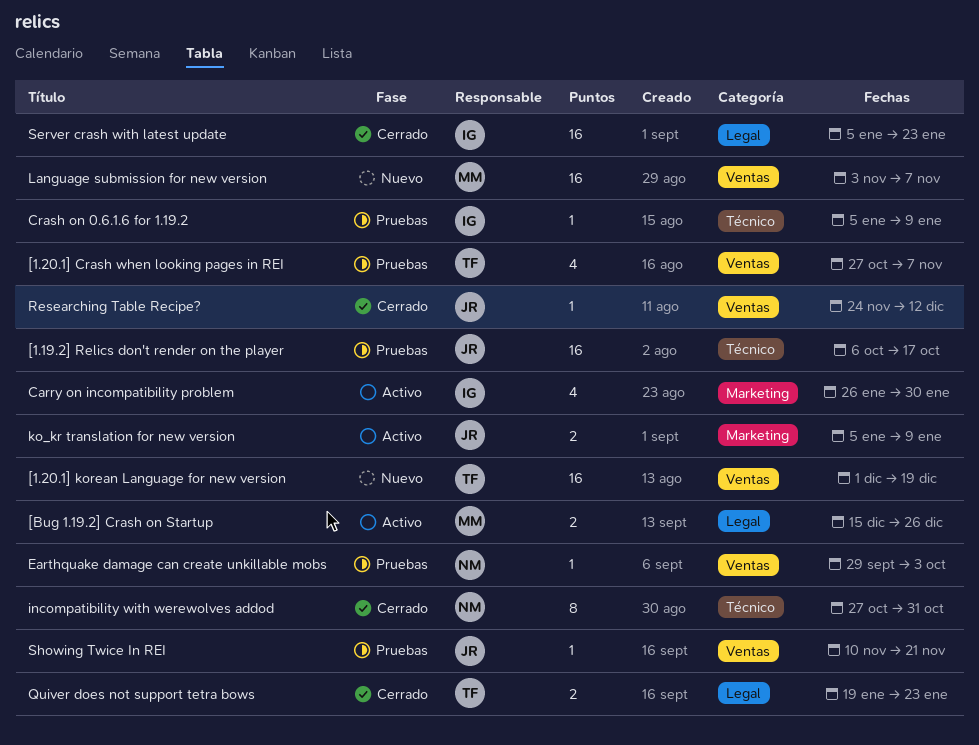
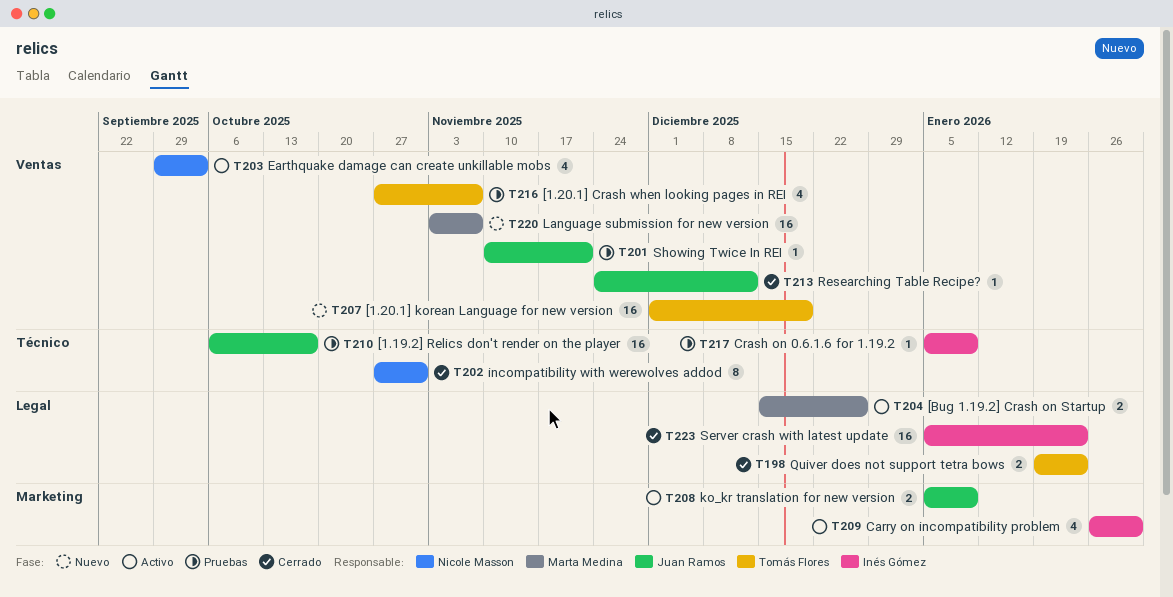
Earthquake damage can create unkillable mobs, status: Pruebas -> Activo
Earthquake damage can create unkillable mobs, estimate: 1 -> 4

